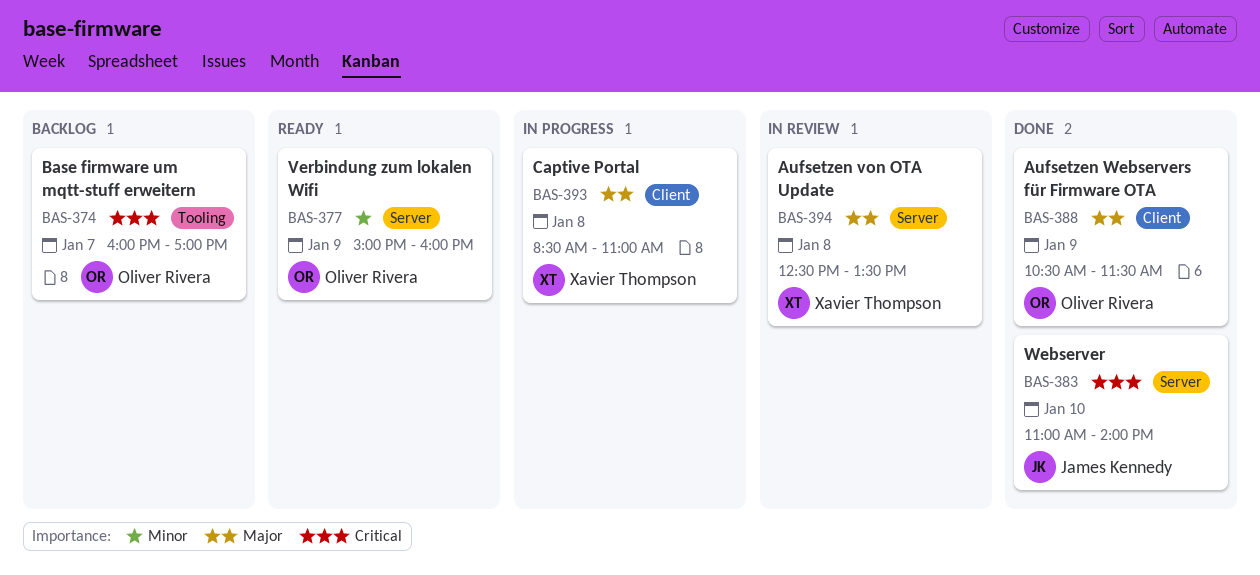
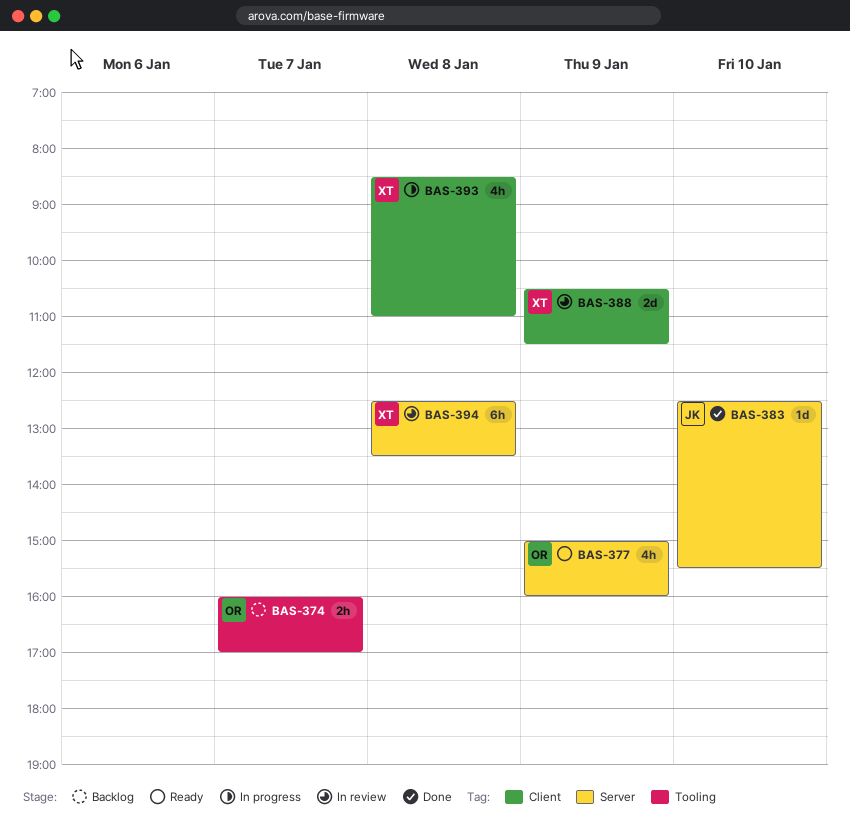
BAS-383, begins: 11:00 -> 12:30
BAS-383, ends: 14:00 -> 15:30
BAS-388, status: Done -> In review
BAS-388, owner: Oliver Rivera -> Xavier Thompson

